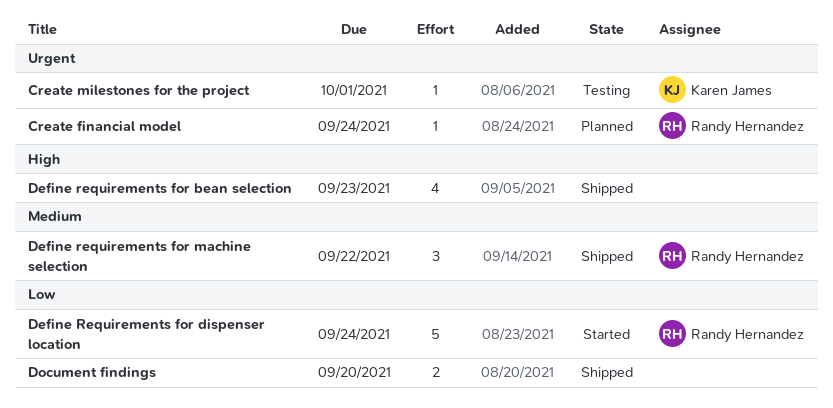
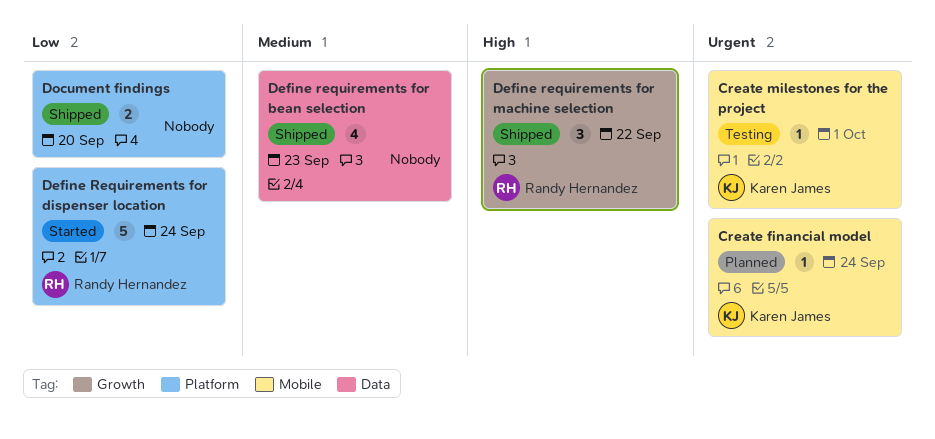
Create financial model, owner: Randy Hernandez -> Karen James
Define requirements for bean selection, priority: High -> Medium
Define requirements for machine selection, priority: Medium -> High

